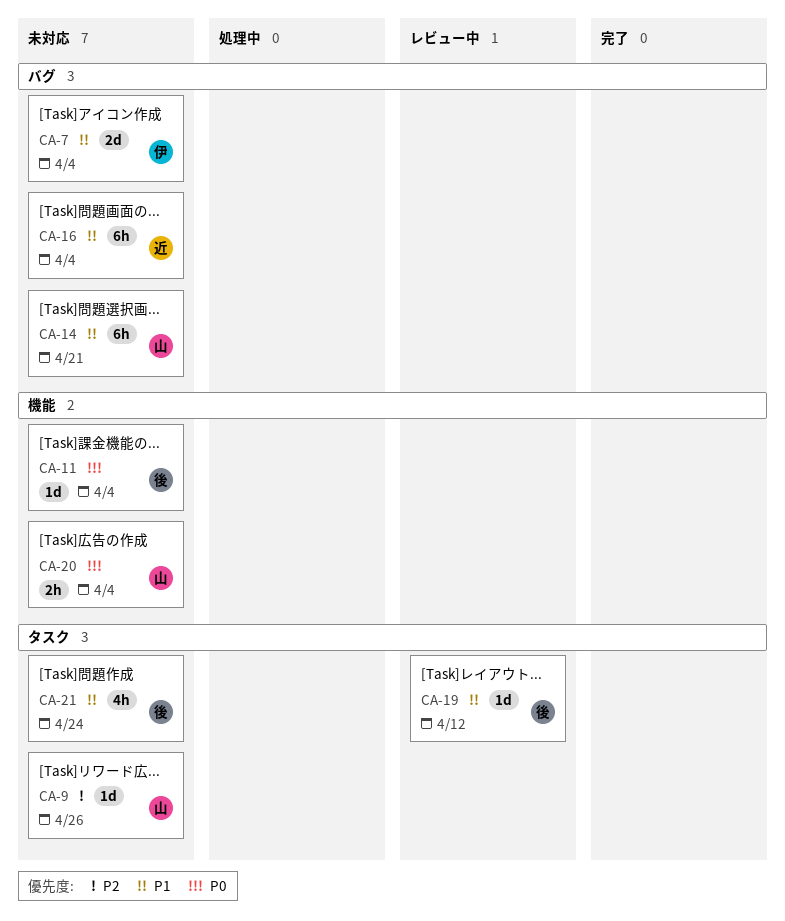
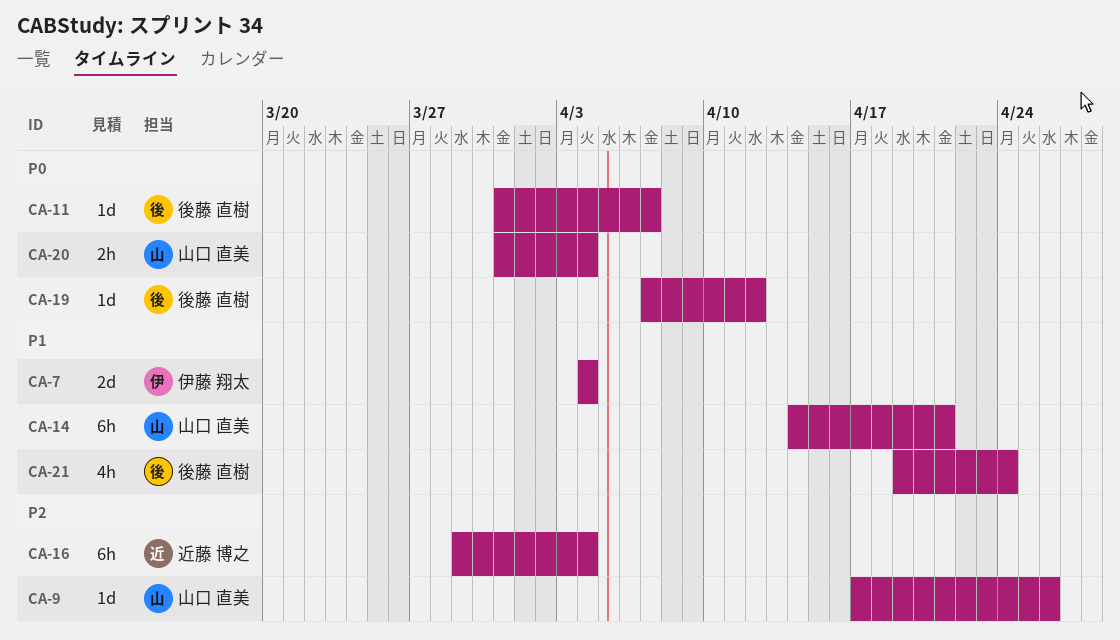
CA-11, due: Apr 4 -> Apr 7
CA-16, priority: P1 -> P2
CA-19, priority: P1 -> P0

